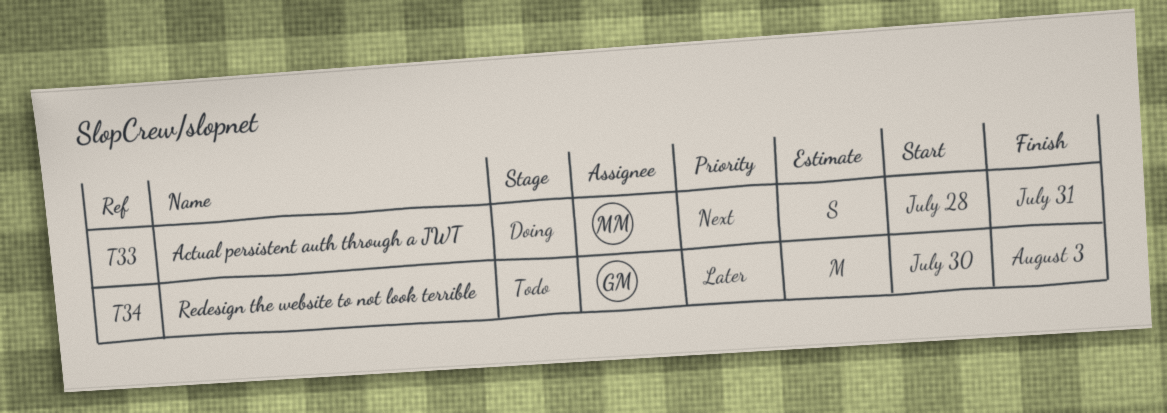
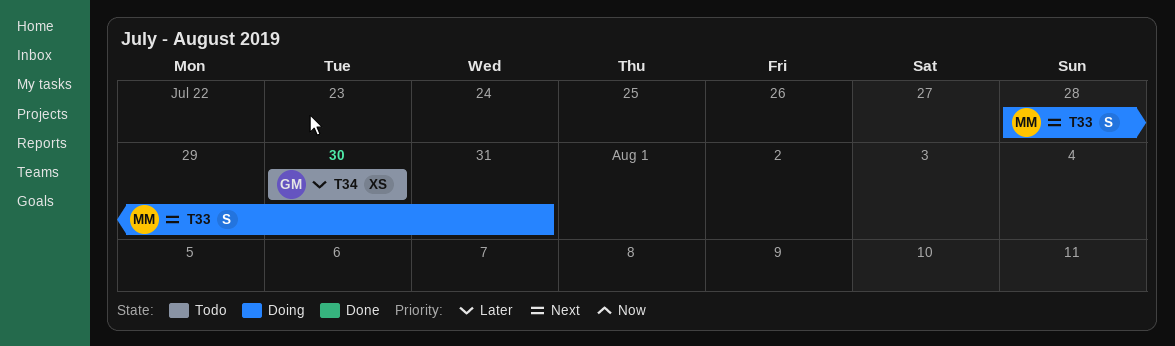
T34, estimate: M -> XS
T34, due: Aug 3 -> Jul 30

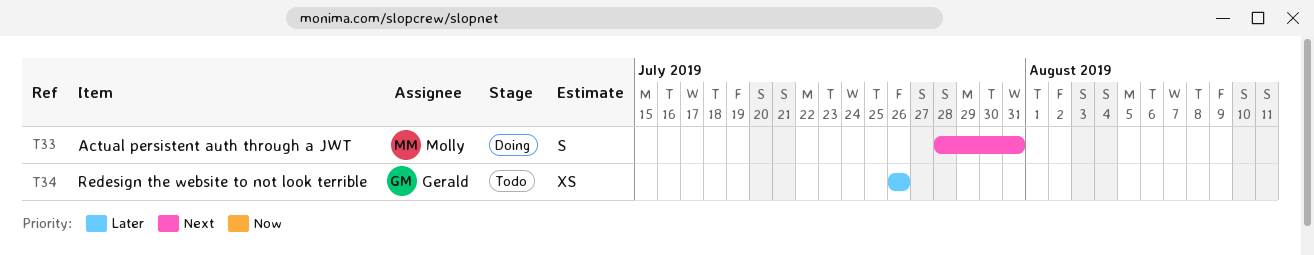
T34, start: Jul 30 -> Jul 26
T34, due: Jul 30 -> Jul 26

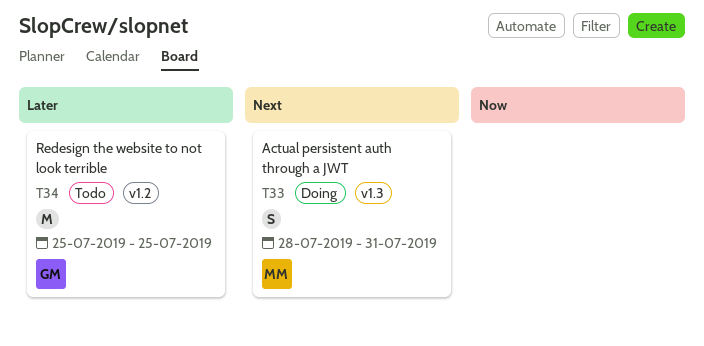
T34, estimate: XS -> M
T34, start: Jul 26 -> Jul 25
T34, due: Jul 26 -> Jul 25

